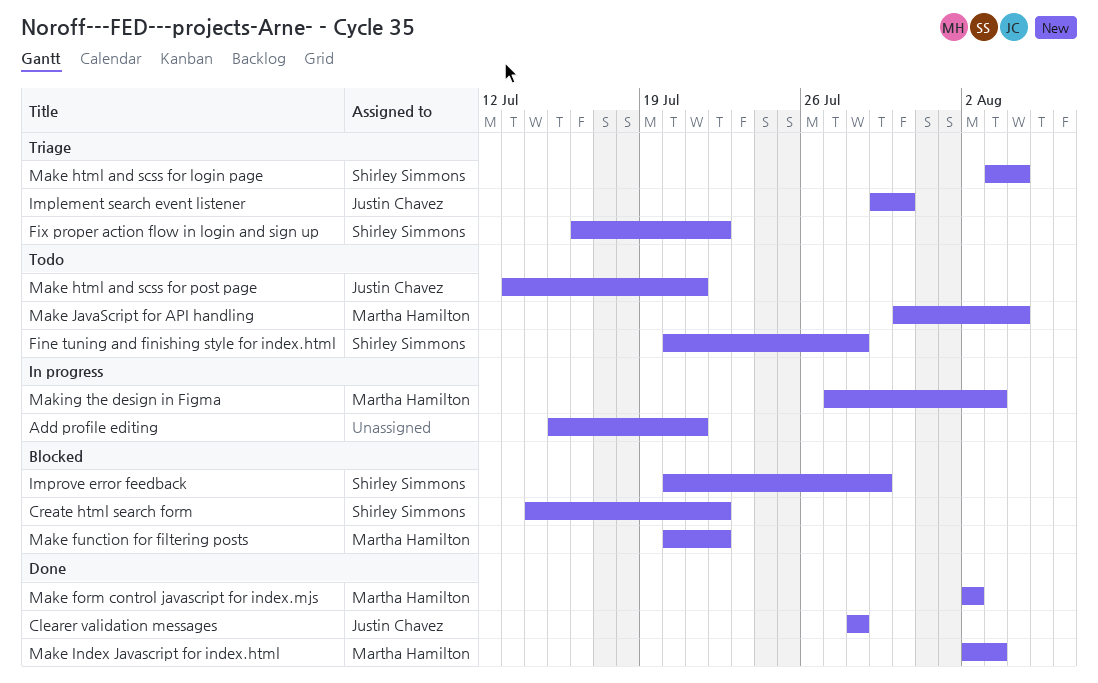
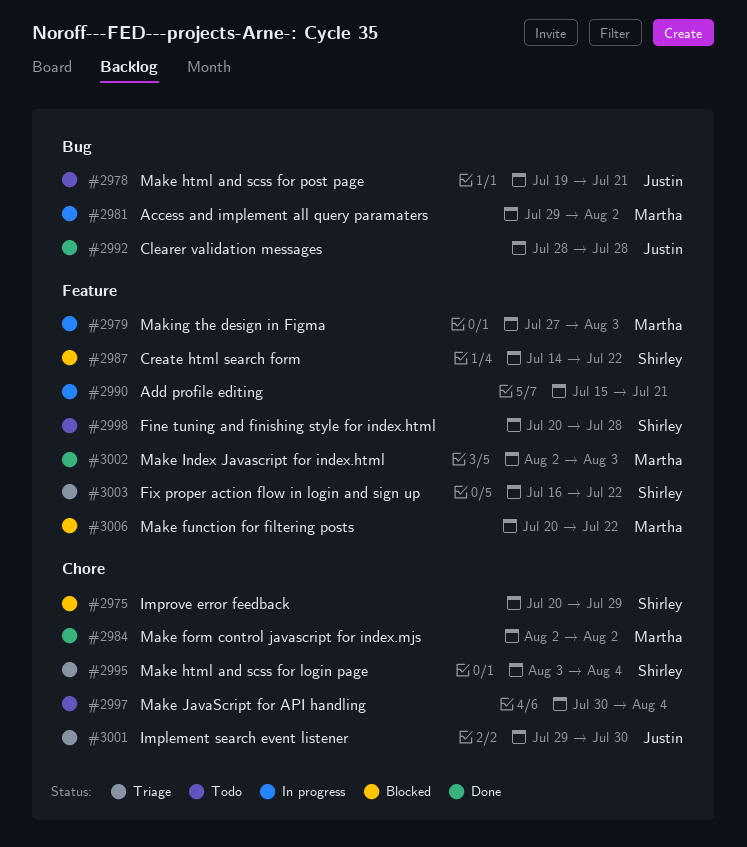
Access and implement all query paramaters: none -> present
Make html and scss for post page, start: Jul 13 -> Jul 19
Make JavaScript for API handling, owner: Martha Hamilton -> none

